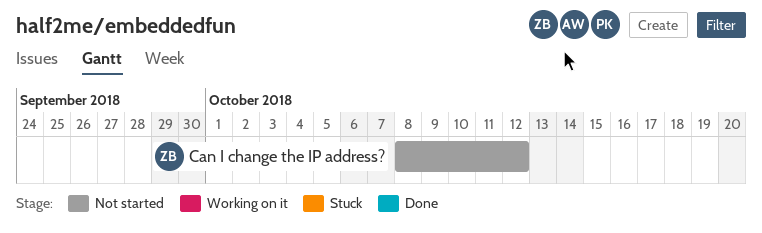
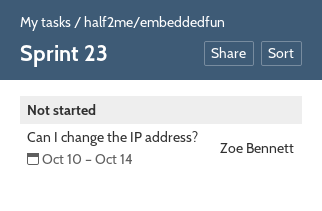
Can I change the IP address?, start: Oct 8 -> Oct 10
Can I change the IP address?, due: Oct 12 -> Oct 14

